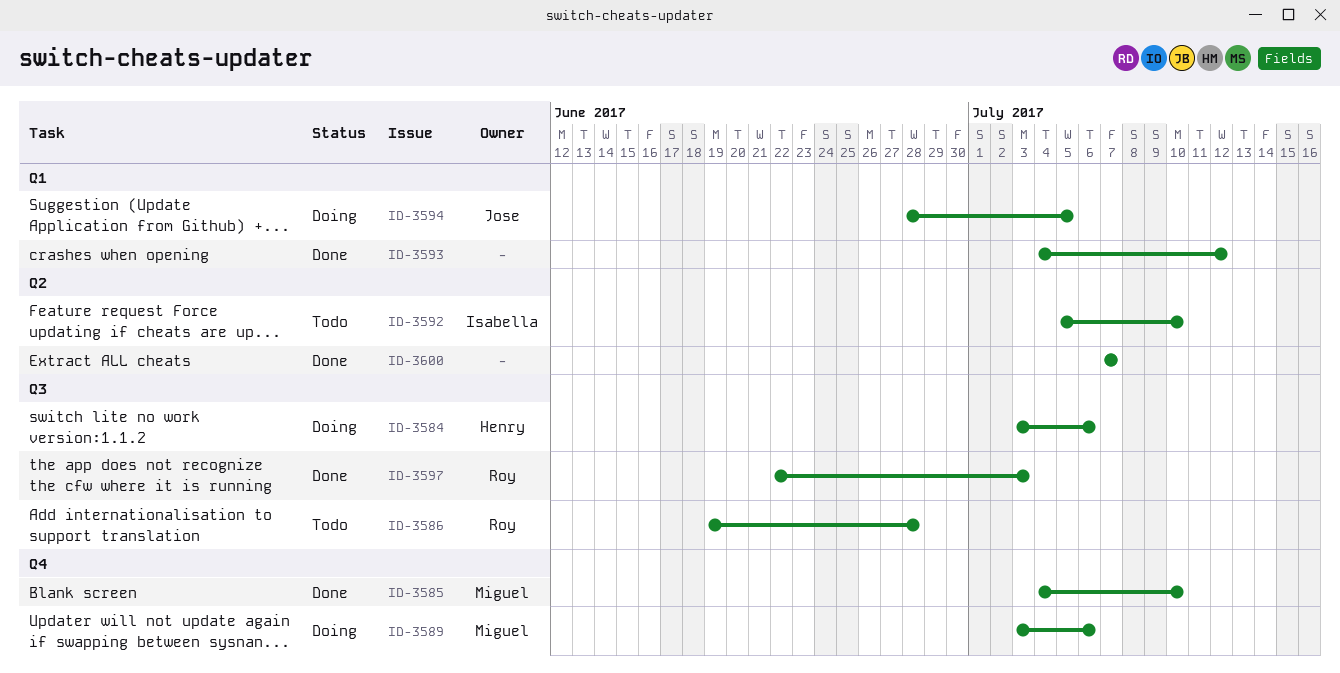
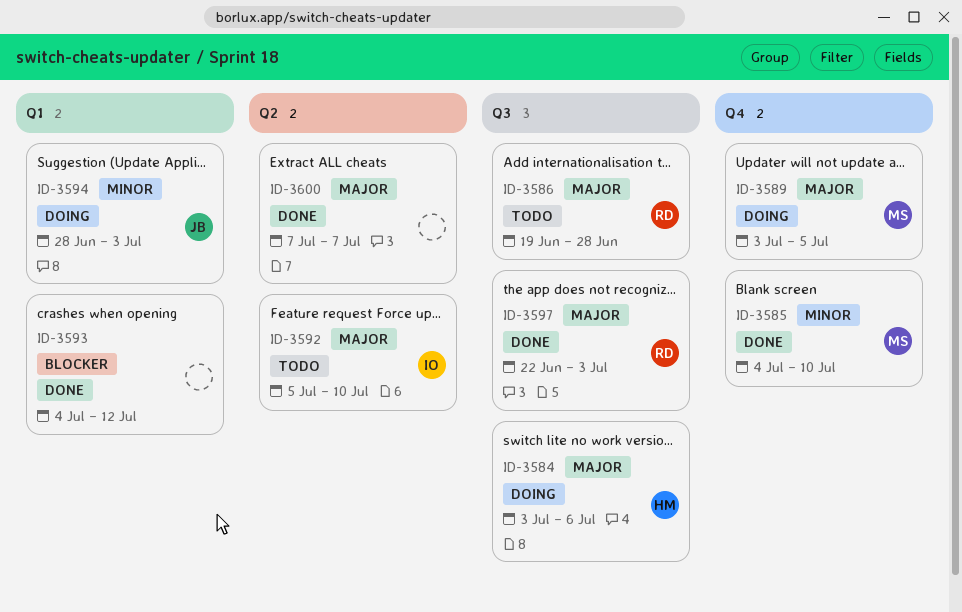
ID-3589, due: Jul 6 -> Jul 5
ID-3594, due: Jul 5 -> Jul 3

